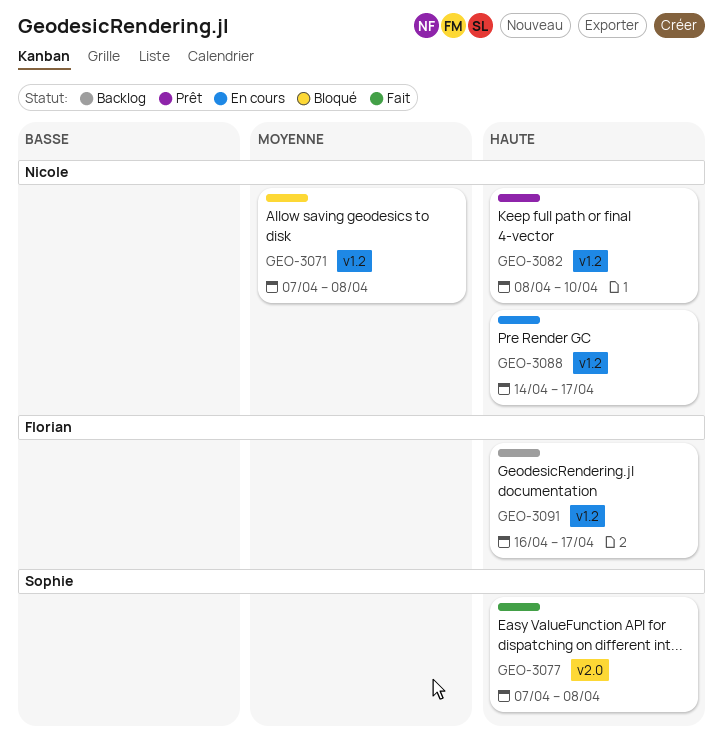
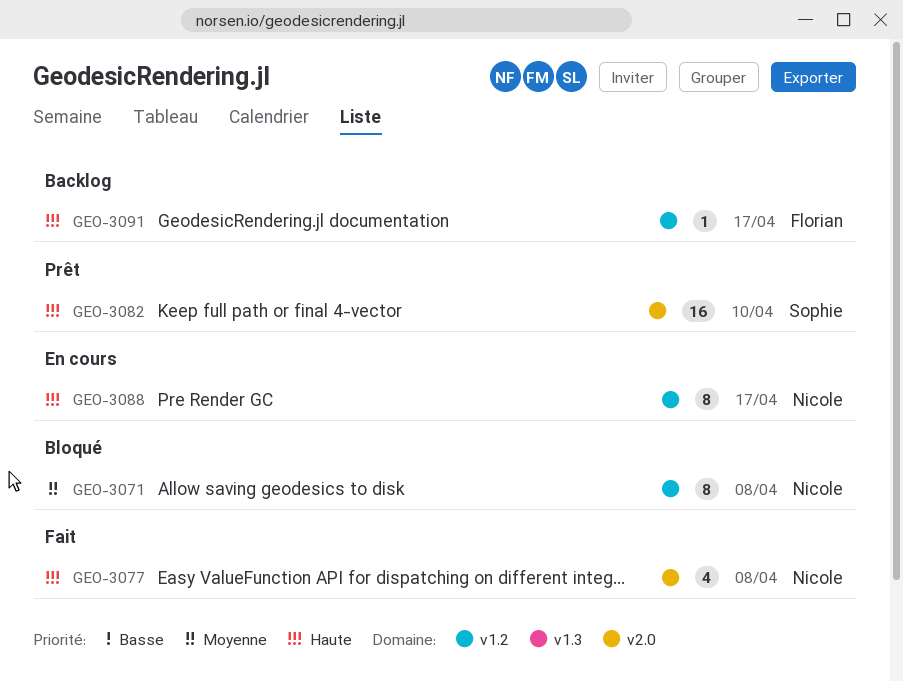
GEO-3077, owner: Sophie -> Nicole
GEO-3082, owner: Nicole -> Sophie
GEO-3082, label: v1.2 -> v2.0

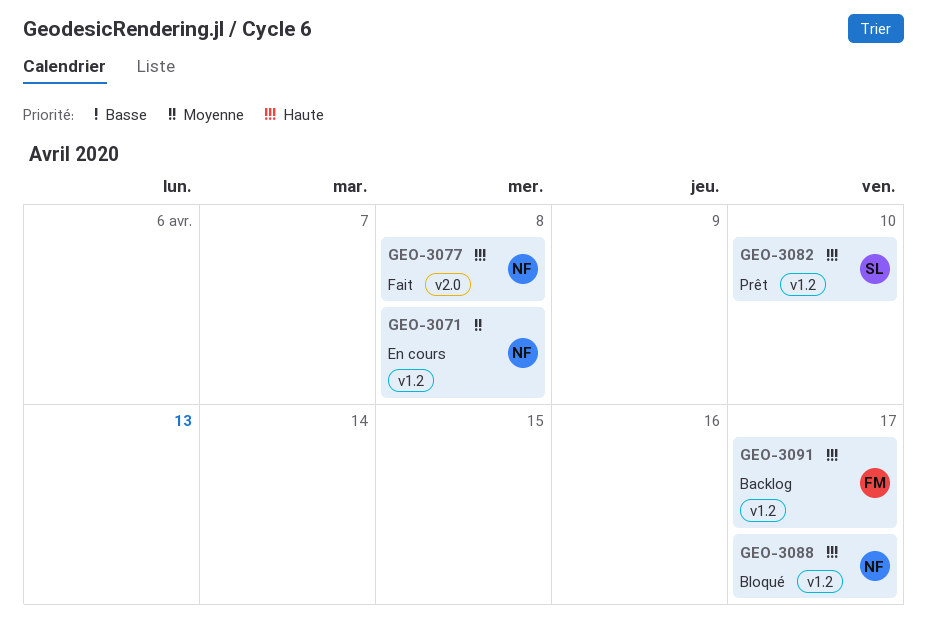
GEO-3071, status: Bloqué -> En cours
GEO-3082, label: v2.0 -> v1.2
GEO-3088, status: En cours -> Bloqué

